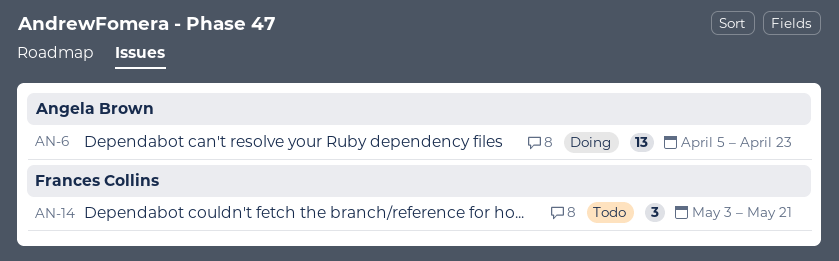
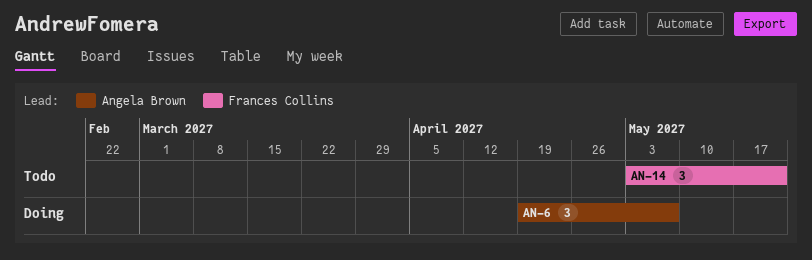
AN-6, estimate: 13 -> 3
AN-6, start: Apr 5 -> Apr 19
AN-6, due: Apr 23 -> May 7

